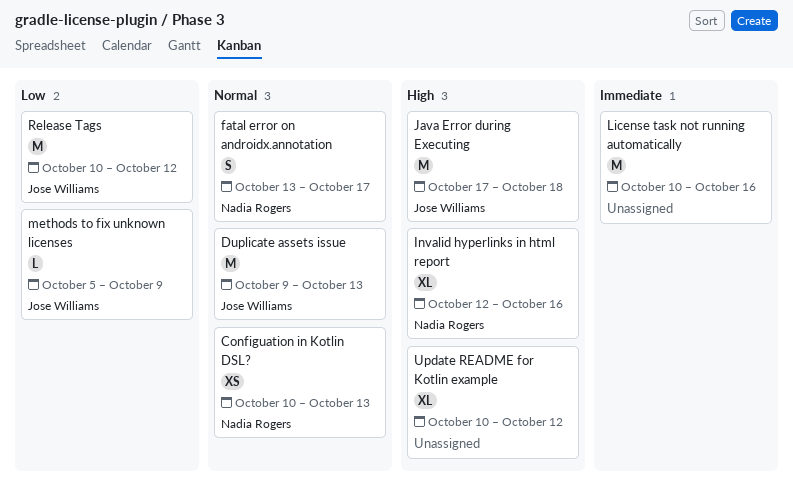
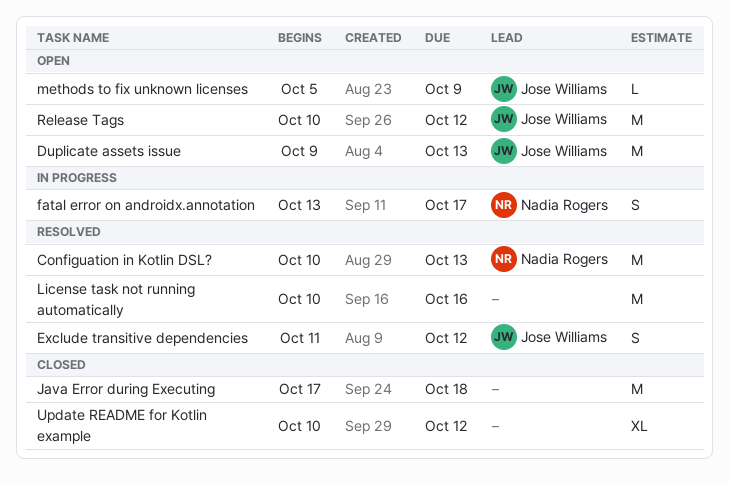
Configuation in Kotlin DSL?, estimate: XS -> M
Exclude transitive dependencies: none -> present
Invalid hyperlinks in html report: present -> none
Java Error during Executing, owner: Jose Williams -> none

